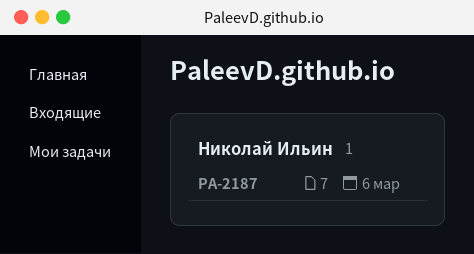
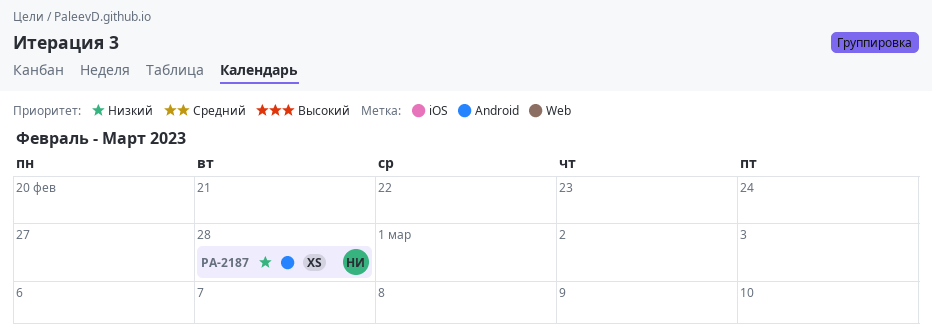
PA-2187, due: Mar 6 -> Feb 28

